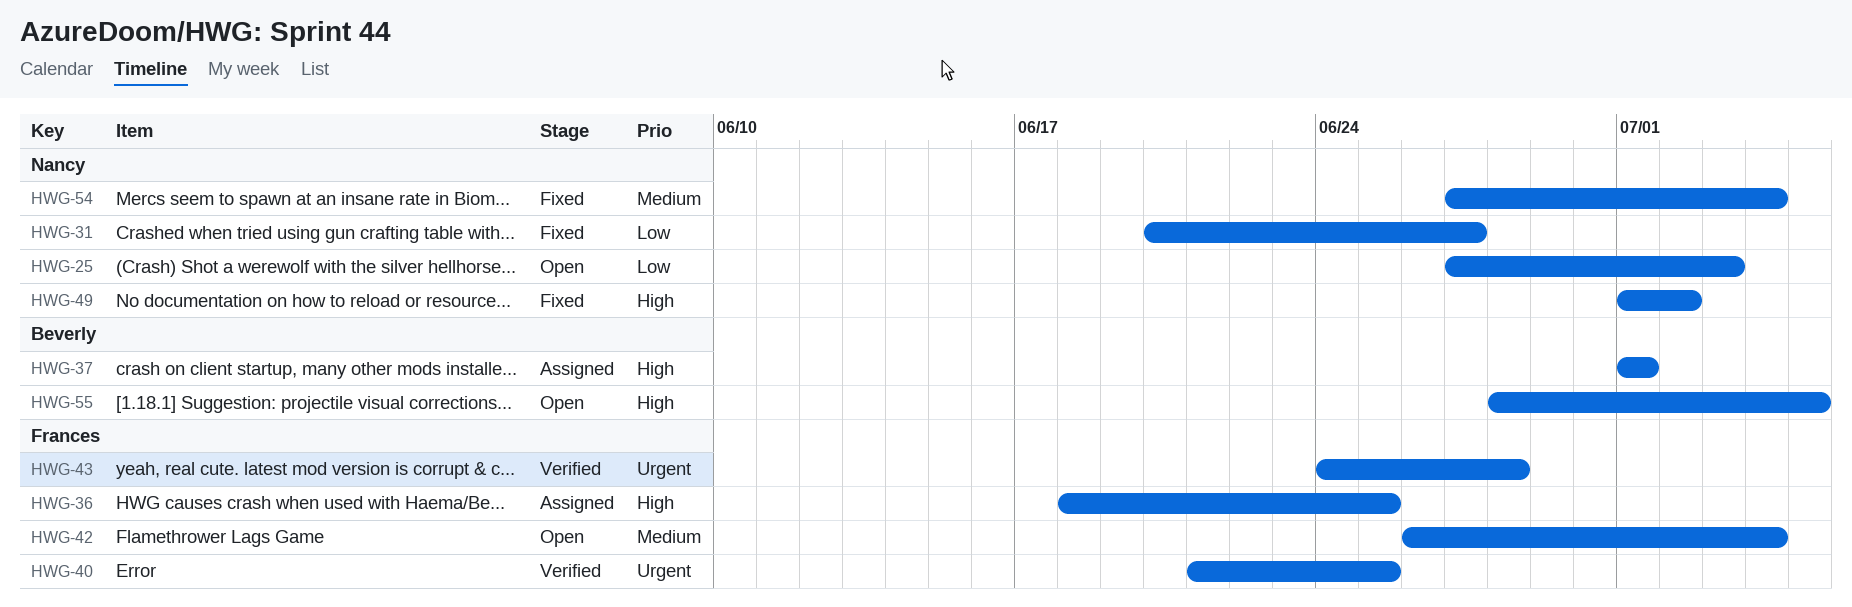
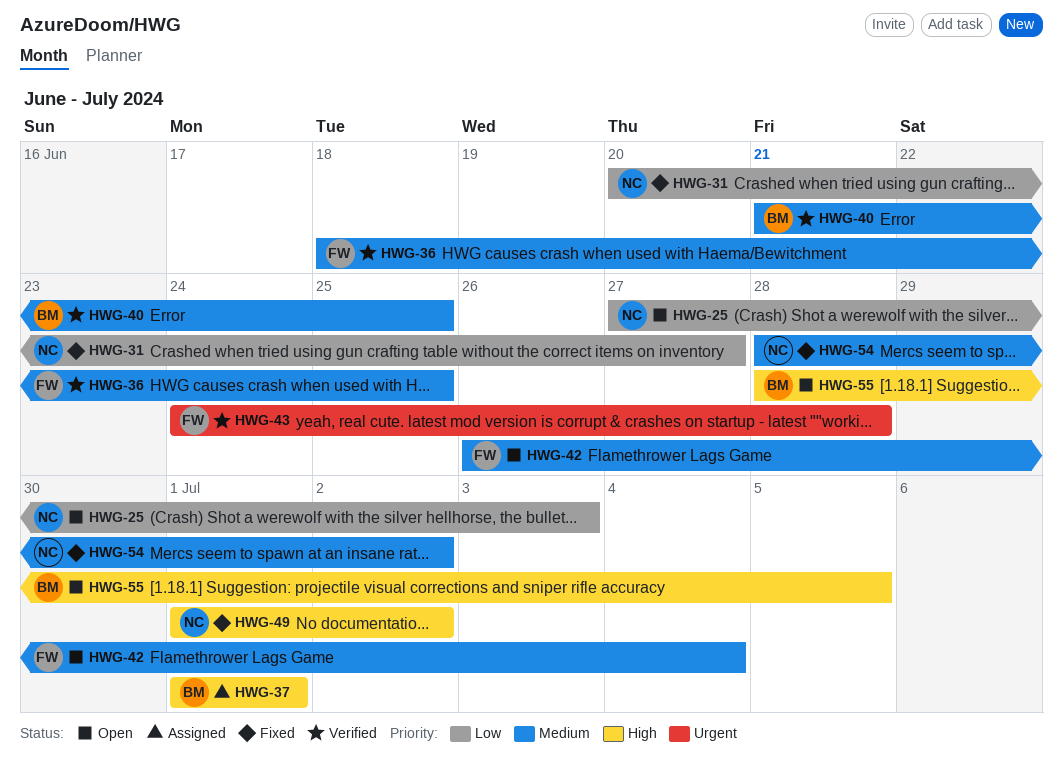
HWG-36, status: Assigned -> Verified
HWG-36, priority: High -> Medium
HWG-40, owner: Frances -> Beverly
HWG-40, priority: Urgent -> Medium
HWG-54, start: Jun 27 -> Jun 28
HWG-54, due: Jul 4 -> Jul 2

